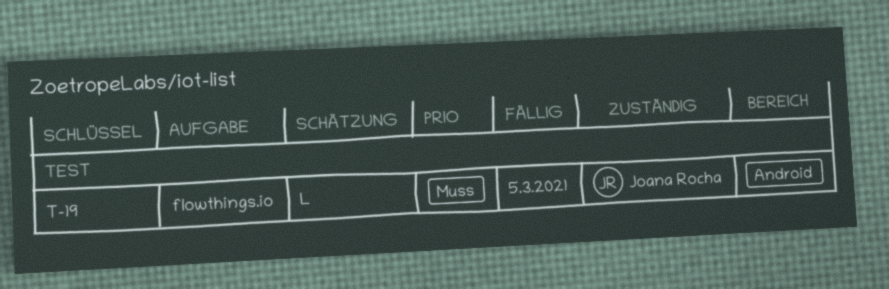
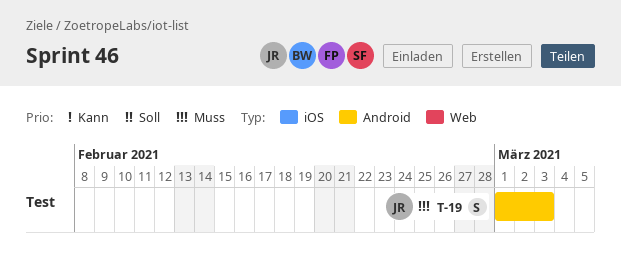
T-19, estimate: L -> S
T-19, due: Mar 5 -> Mar 3

